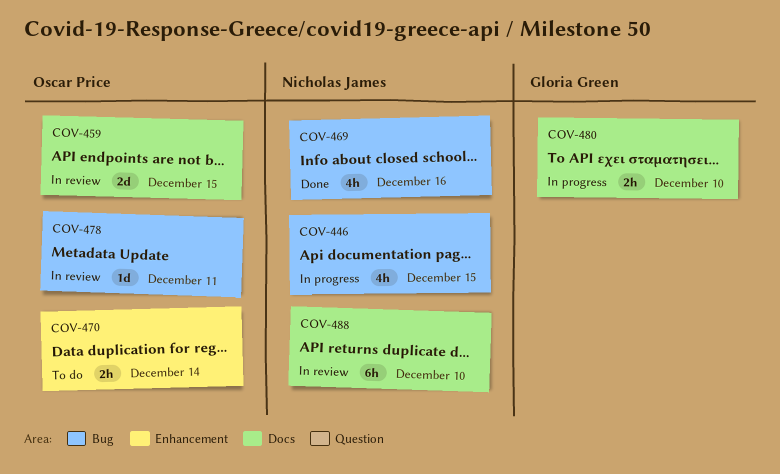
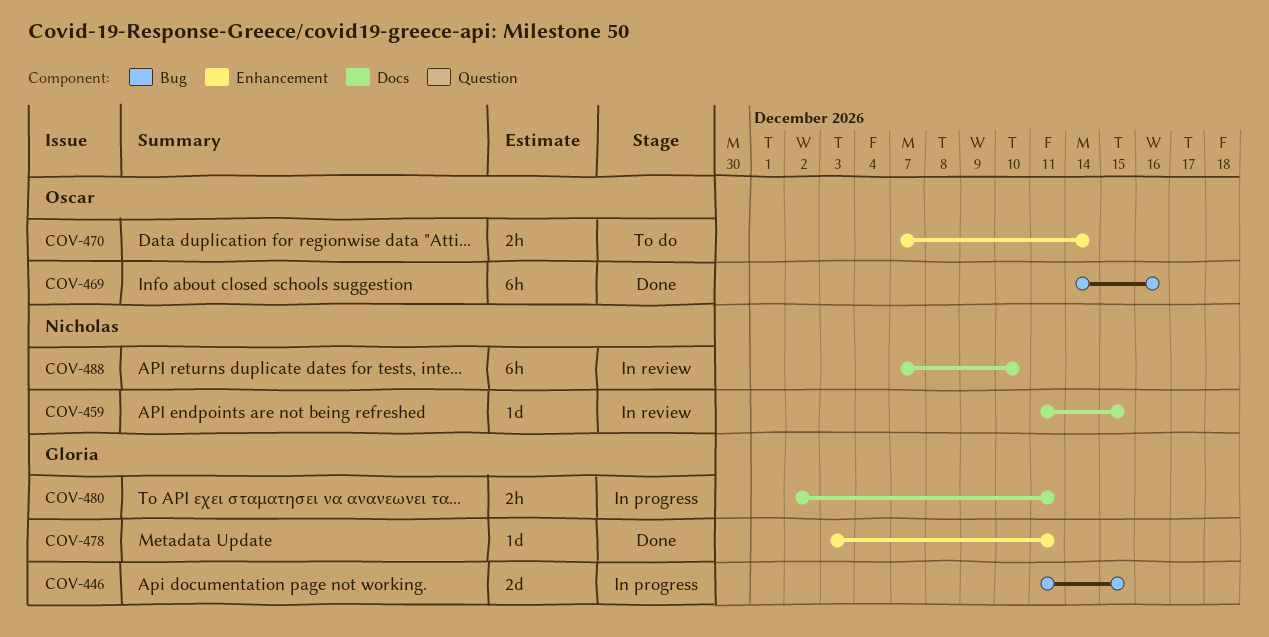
COV-446, owner: Nicholas James -> Gloria Green
COV-446, estimate: 4h -> 2d
COV-459, owner: Oscar Price -> Nicholas James
COV-459, estimate: 2d -> 1d
COV-469, owner: Nicholas James -> Oscar Price
COV-469, estimate: 4h -> 6h
COV-478, status: In review -> Done
COV-478, owner: Oscar Price -> Gloria Green
COV-478, label: Bug -> Enhancement
COV-480, due: Dec 10 -> Dec 11

